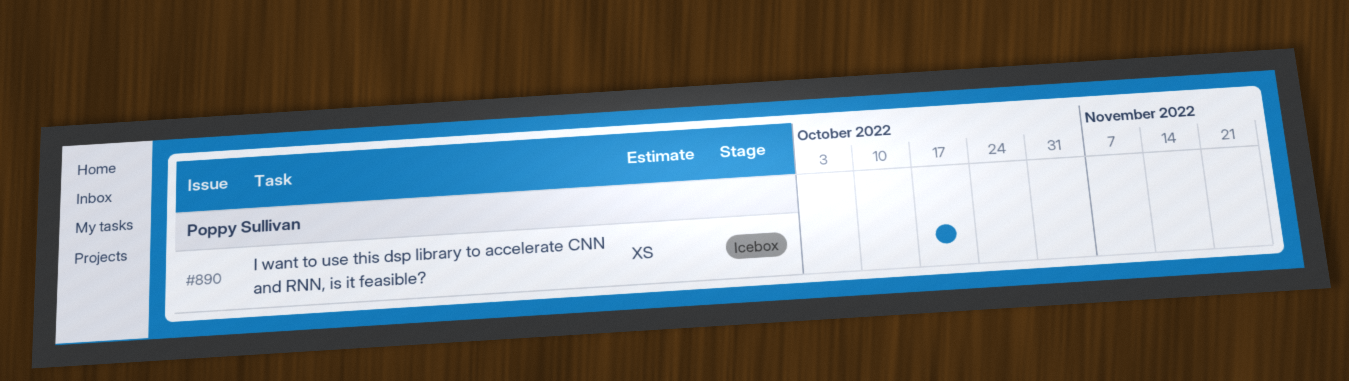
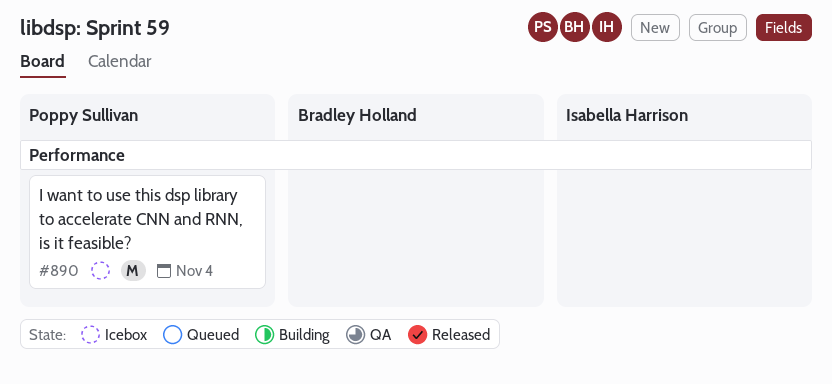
#890, estimate: XS -> M
#890, due: Oct 21 -> Nov 4

